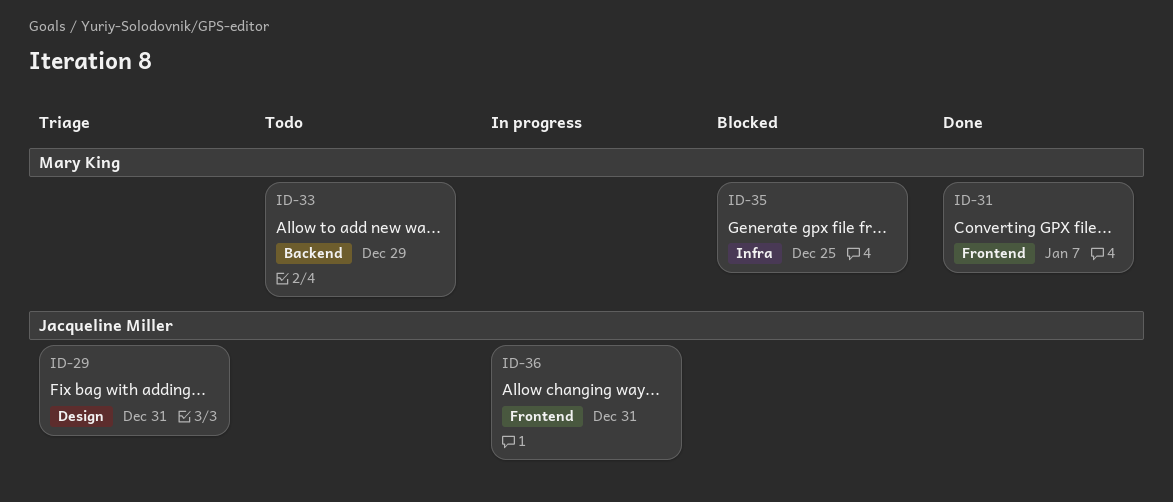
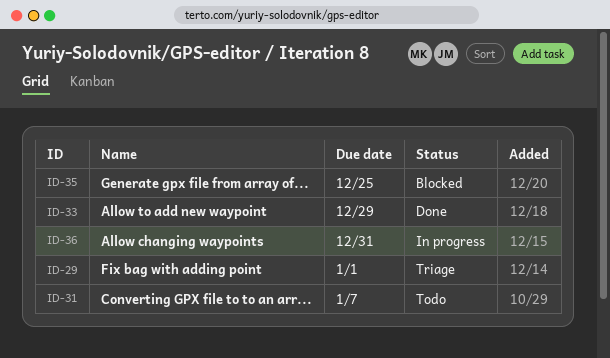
ID-29, due: Dec 31 -> Jan 1
ID-31, status: Done -> Todo
ID-33, status: Todo -> Done

